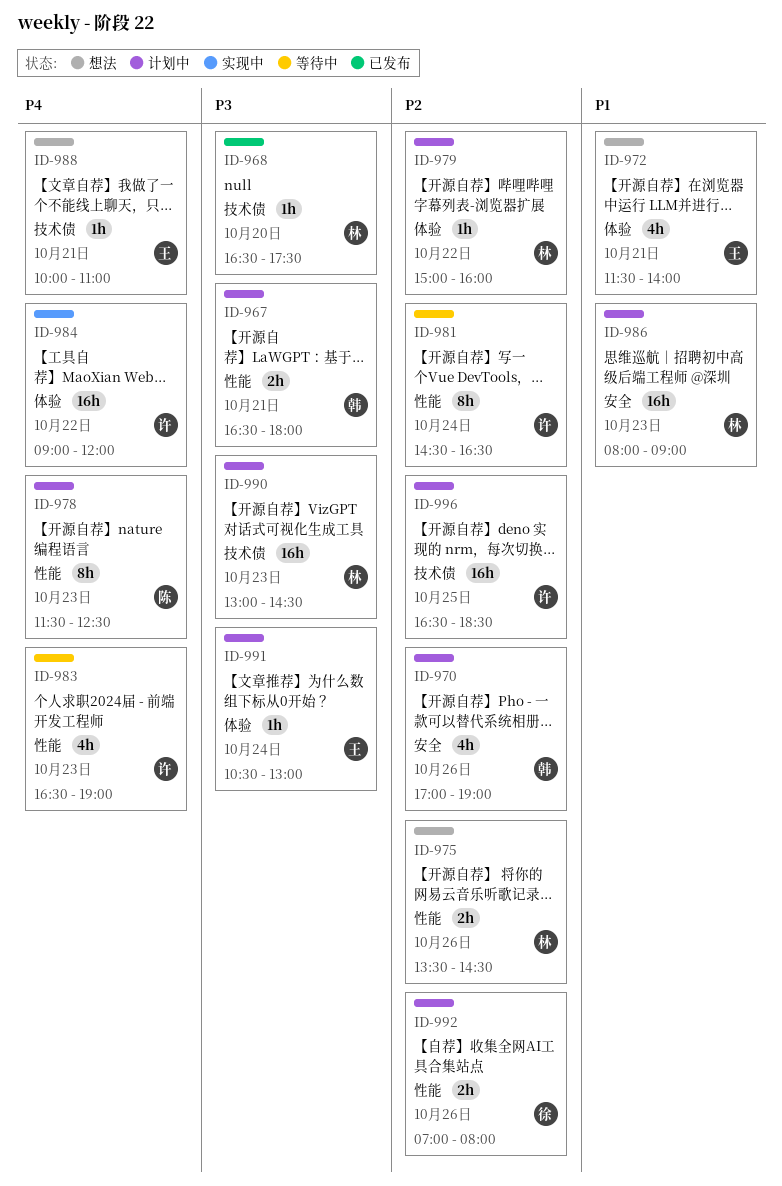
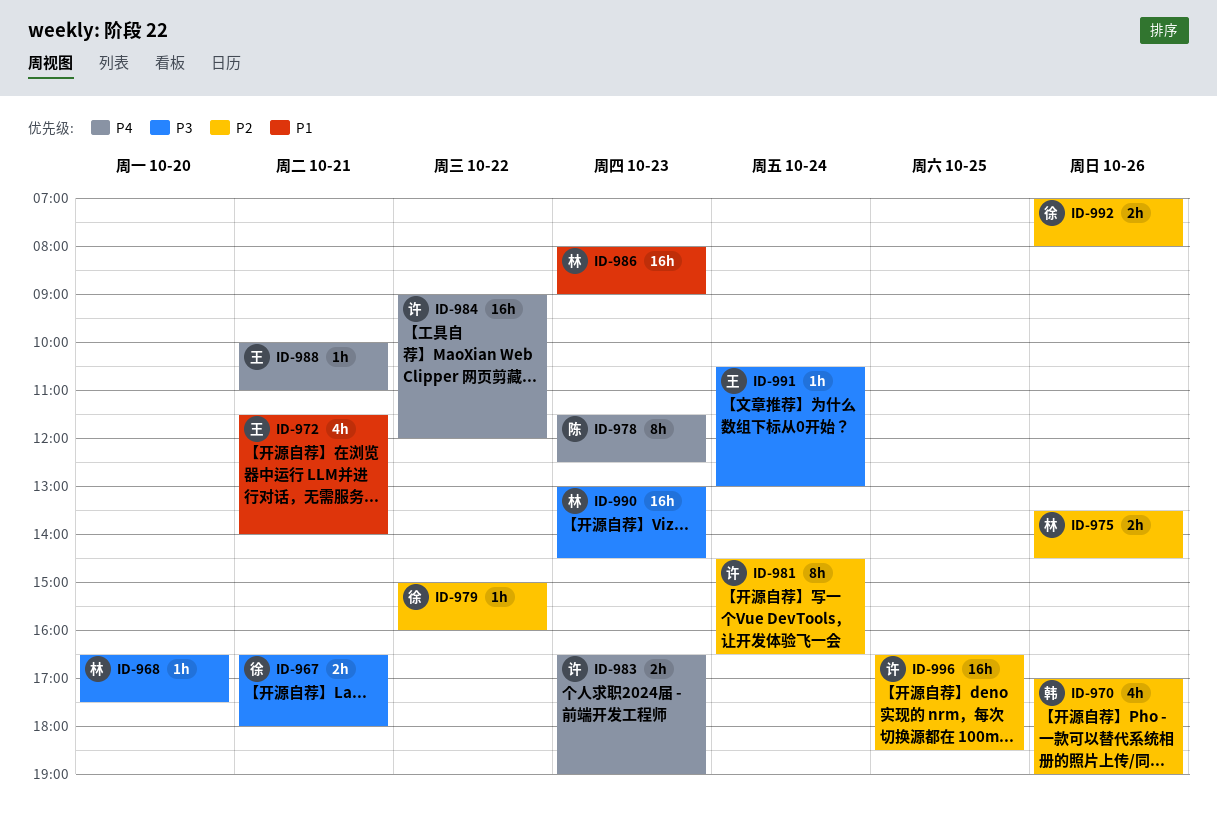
ID-967, owner: 韩 -> 徐
ID-979, owner: 林 -> 徐
ID-983, estimate: 4h -> 2h

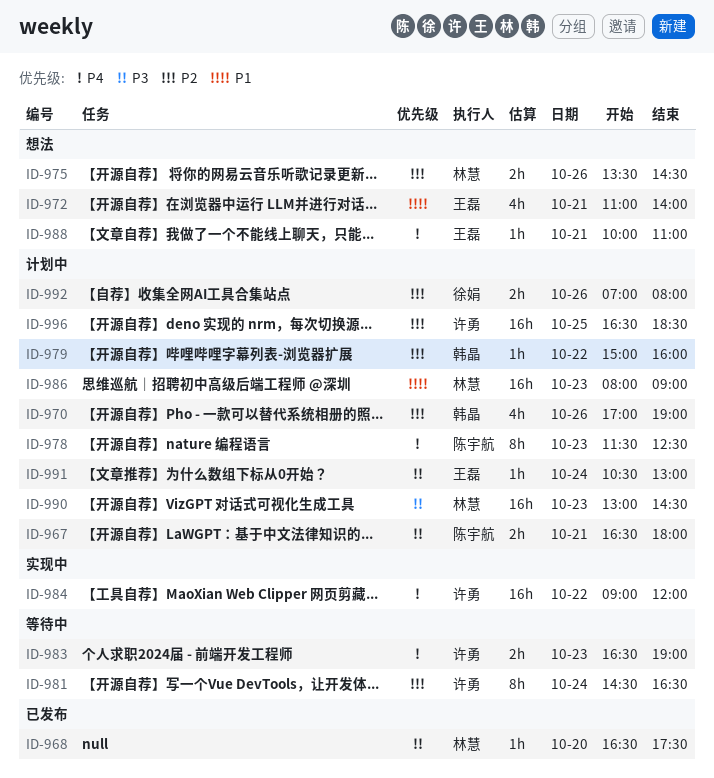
ID-967, owner: 徐娟 -> 陈宇航
ID-972, begins: 11:30 -> 11:00
ID-979, owner: 徐娟 -> 韩晶

